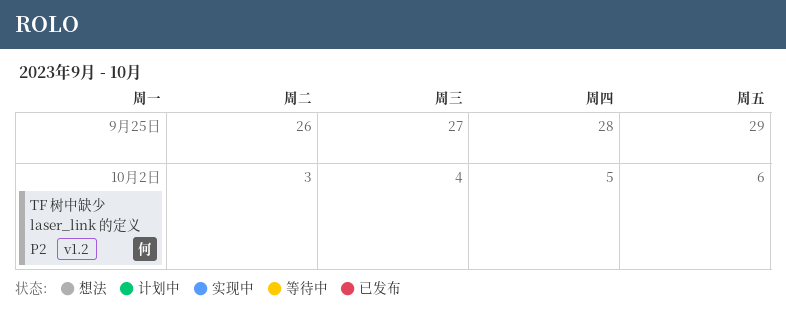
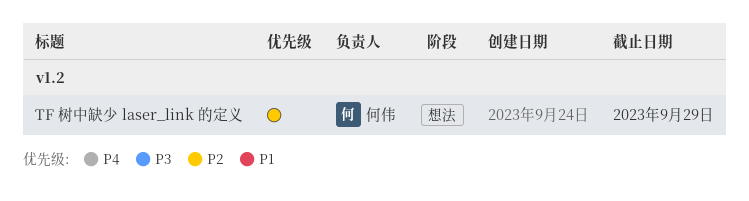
TF 树中缺少 laser_link 的定义, due: Oct 2 -> Sep 29

